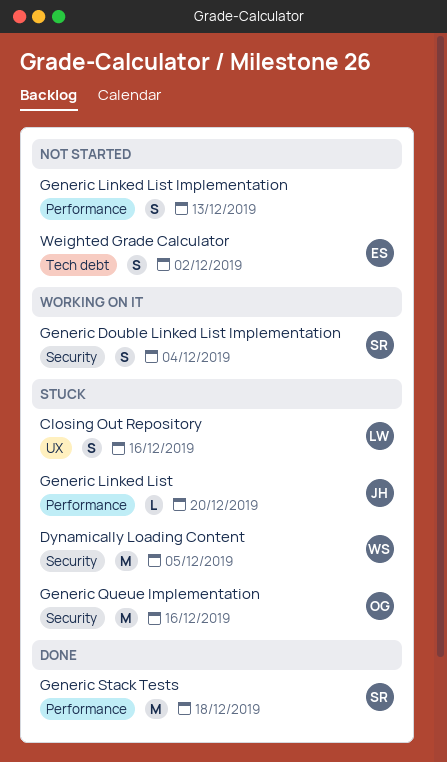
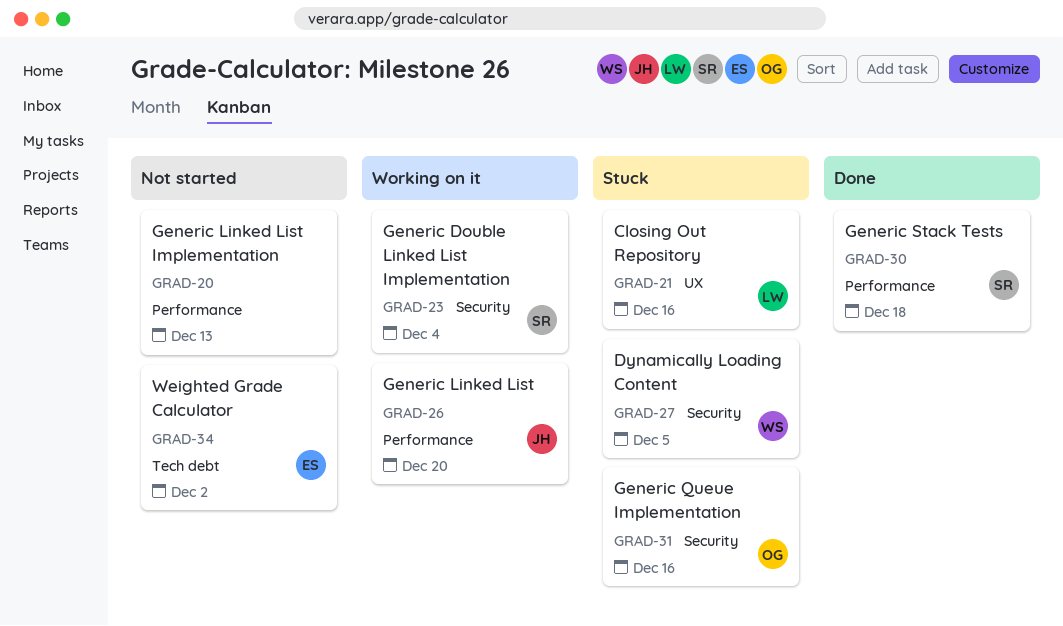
Generic Linked List, status: Stuck -> Working on it

